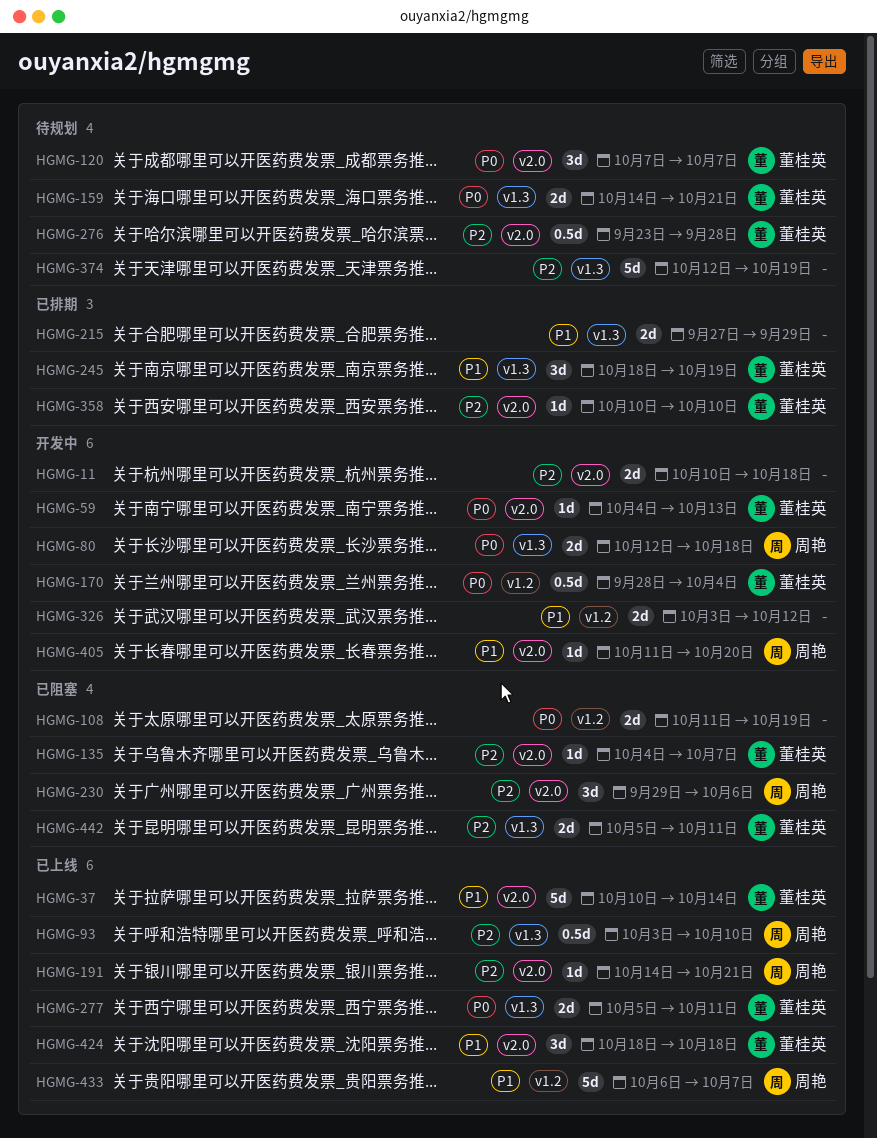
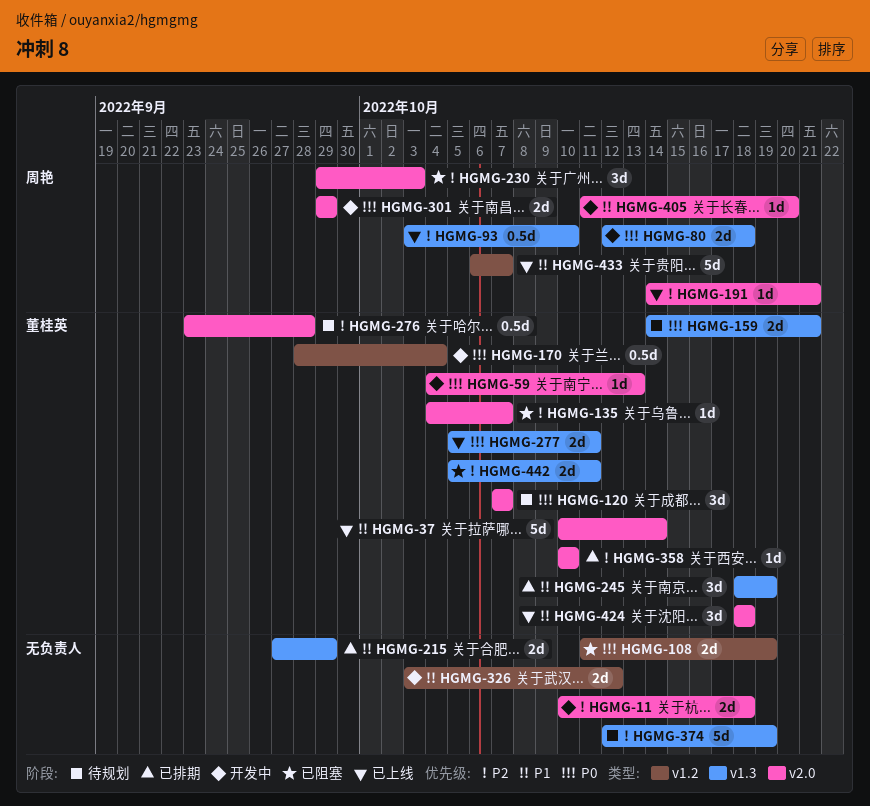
HGMG-230, due: Oct 6 -> Oct 3
HGMG-301: none -> present

